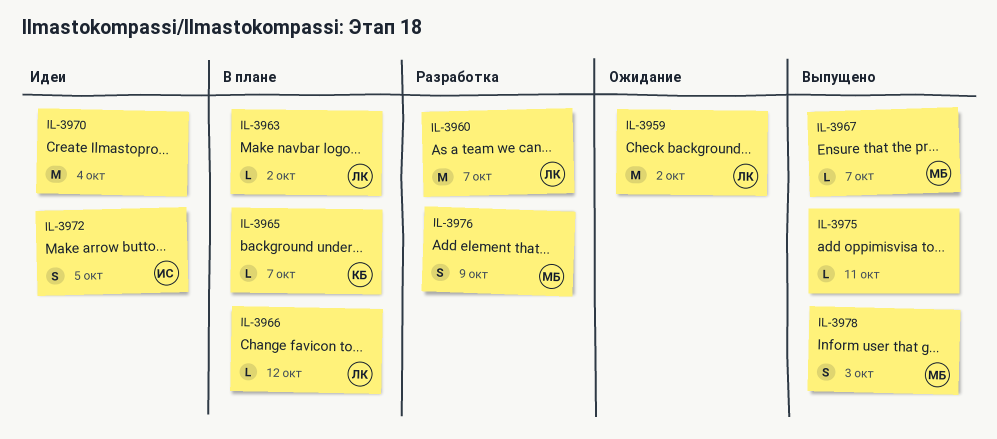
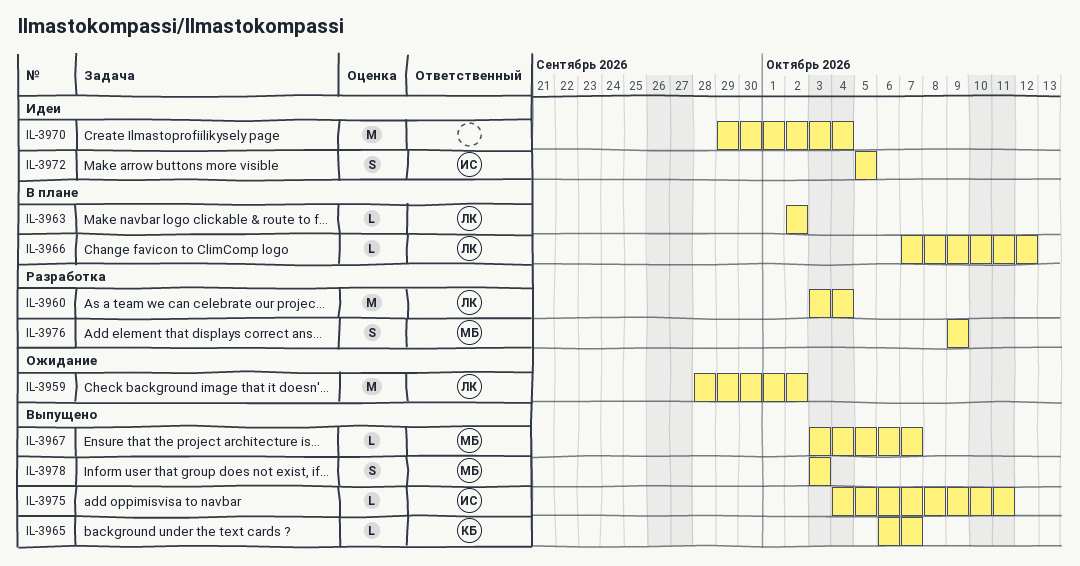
IL-3960, due: Oct 7 -> Oct 4
IL-3965, status: В плане -> Выпущено
IL-3975, owner: none -> ИС

